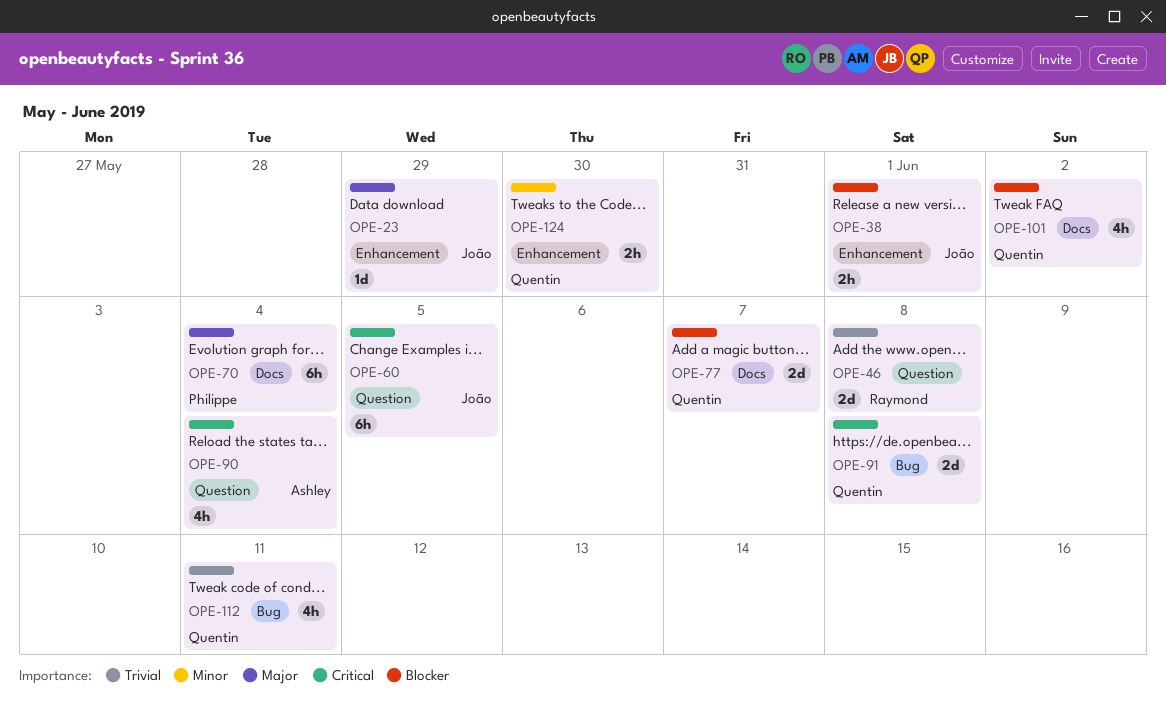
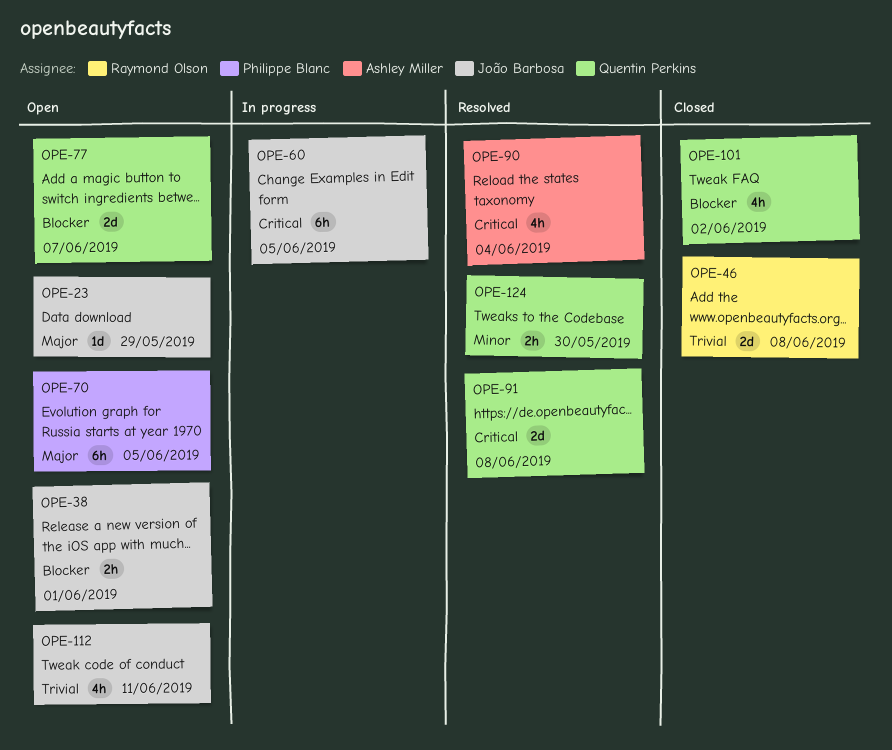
OPE-70, due: Jun 4 -> Jun 5
OPE-112, owner: Quentin Perkins -> João Barbosa

